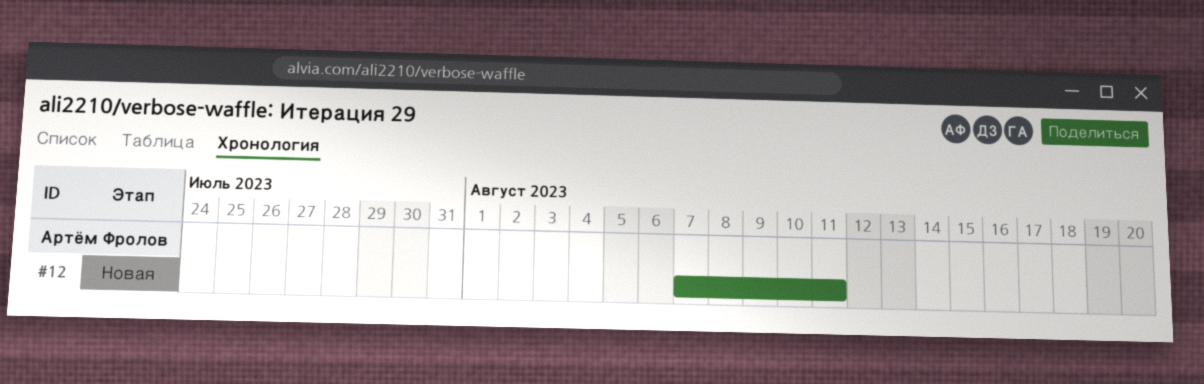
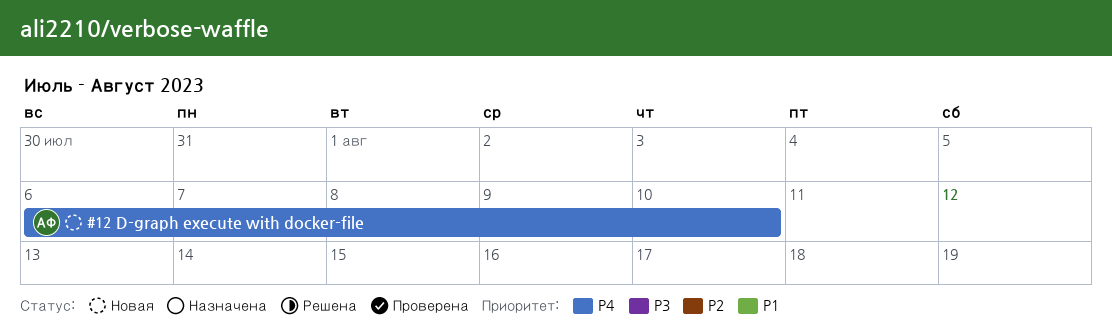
#12, start: Aug 7 -> Aug 6
#12, due: Aug 11 -> Aug 10

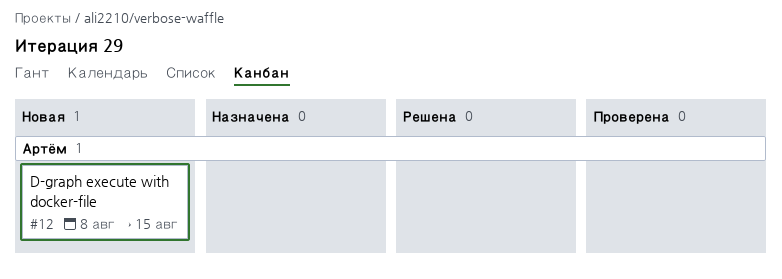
#12, start: Aug 6 -> Aug 8
#12, due: Aug 10 -> Aug 15

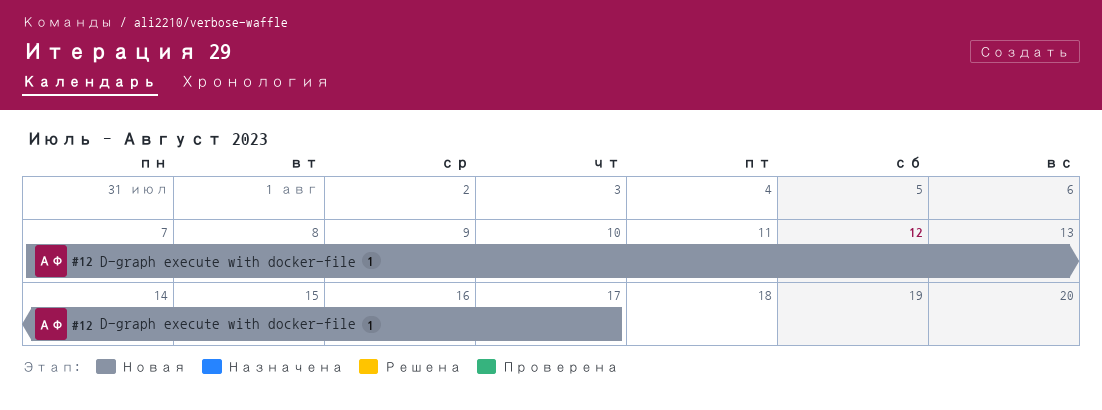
#12, start: Aug 8 -> Aug 7
#12, due: Aug 15 -> Aug 17

